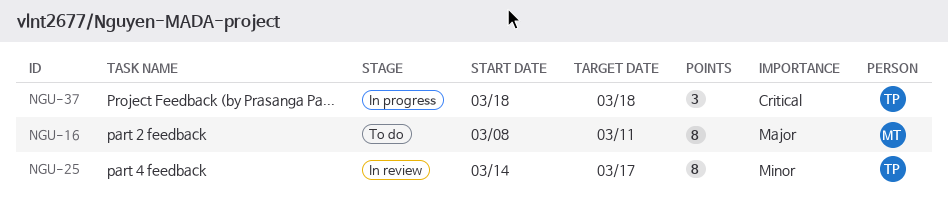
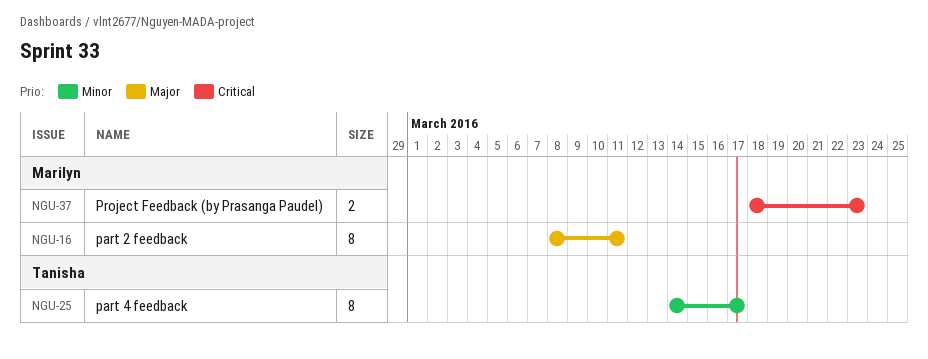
NGU-37, owner: Tanisha -> Marilyn
NGU-37, estimate: 3 -> 2
NGU-37, due: Mar 18 -> Mar 23

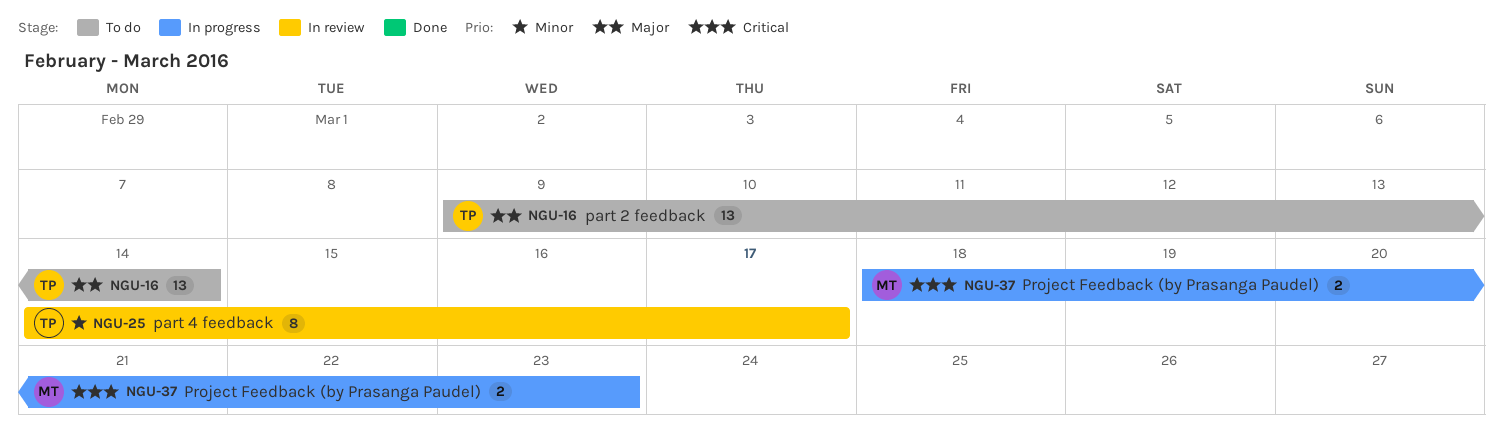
NGU-16, owner: Marilyn -> Tanisha
NGU-16, estimate: 8 -> 13
NGU-16, start: Mar 8 -> Mar 9
NGU-16, due: Mar 11 -> Mar 14

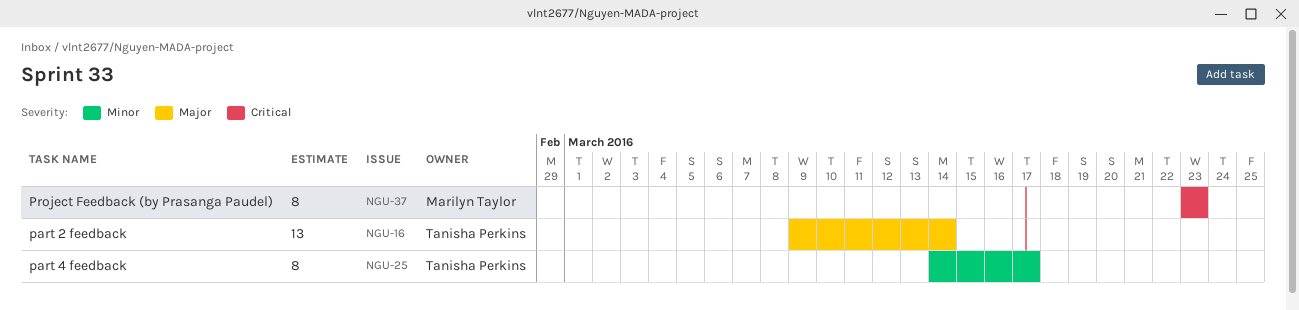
NGU-37, estimate: 2 -> 8
NGU-37, start: Mar 18 -> Mar 23

